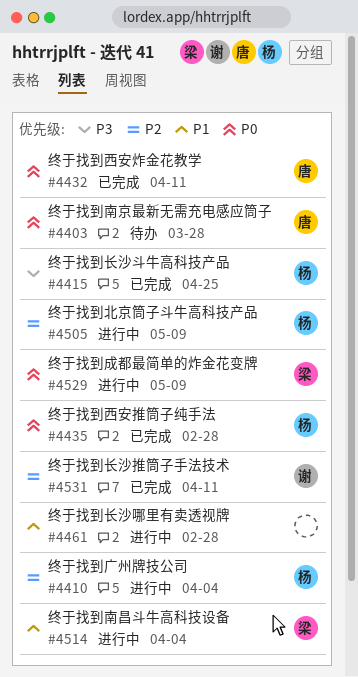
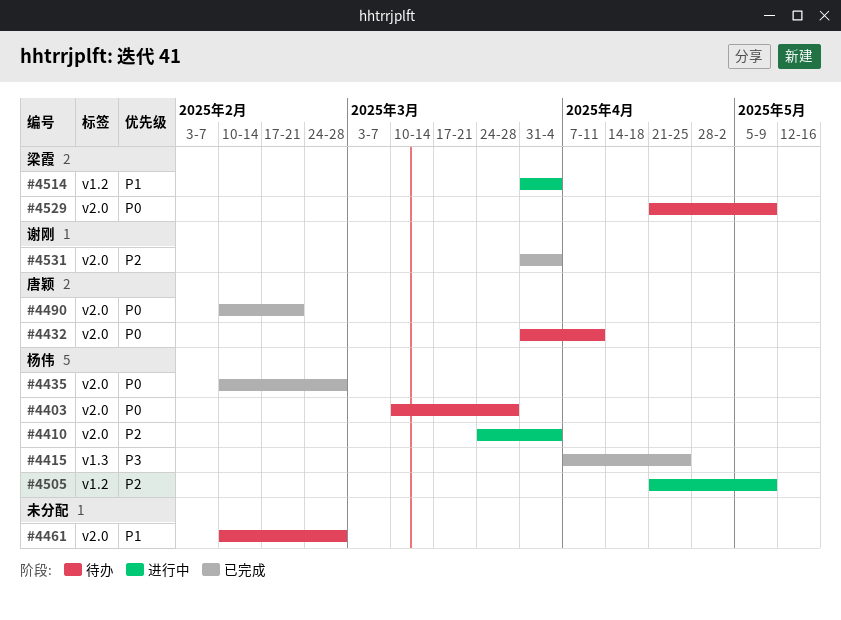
#4403, owner: 唐颖 -> 杨伟
#4432, status: 已完成 -> 待办
#4461, status: 进行中 -> 待办
#4490: none -> present
#4529, status: 进行中 -> 待办
#4531, due: Apr 11 -> Apr 4

